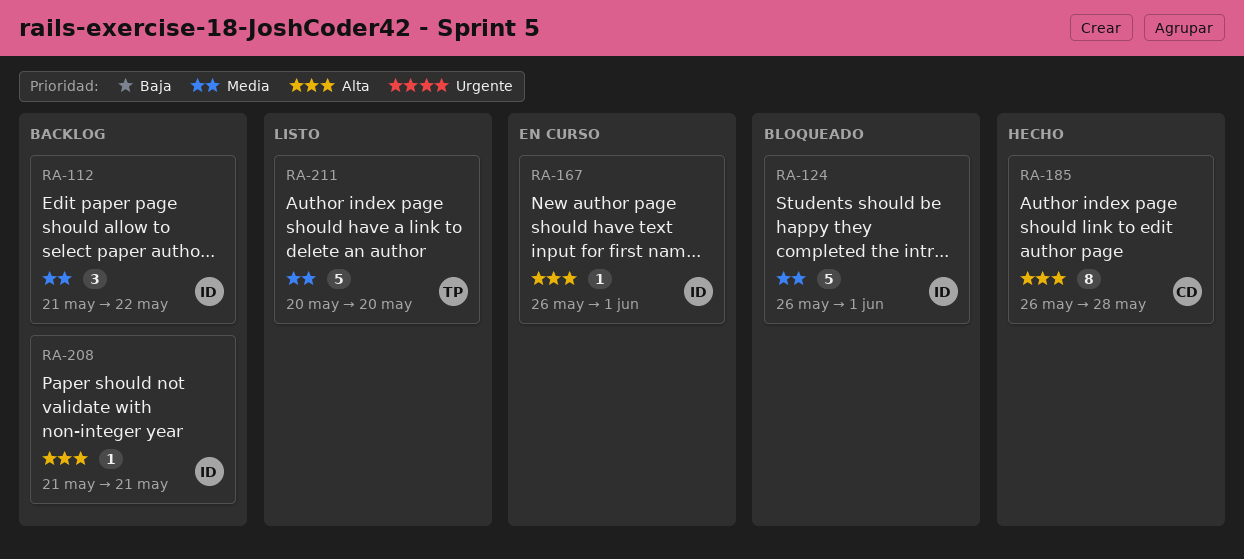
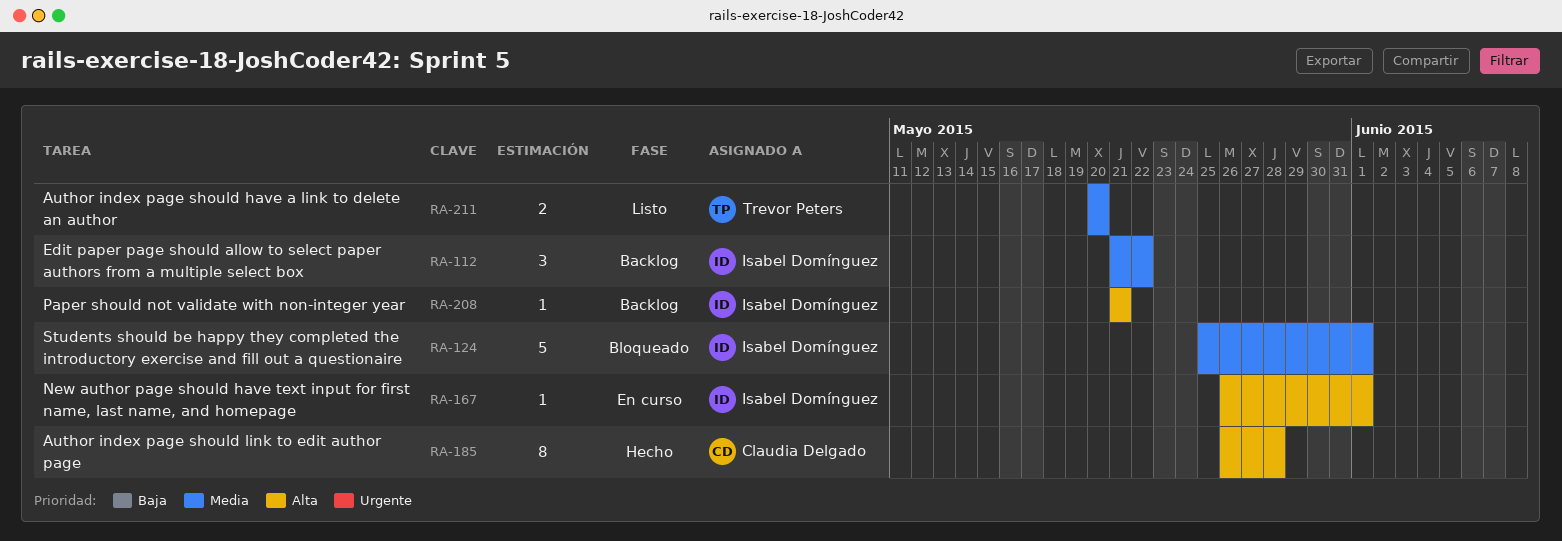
RA-124, start: May 26 -> May 25
RA-211, estimate: 5 -> 2

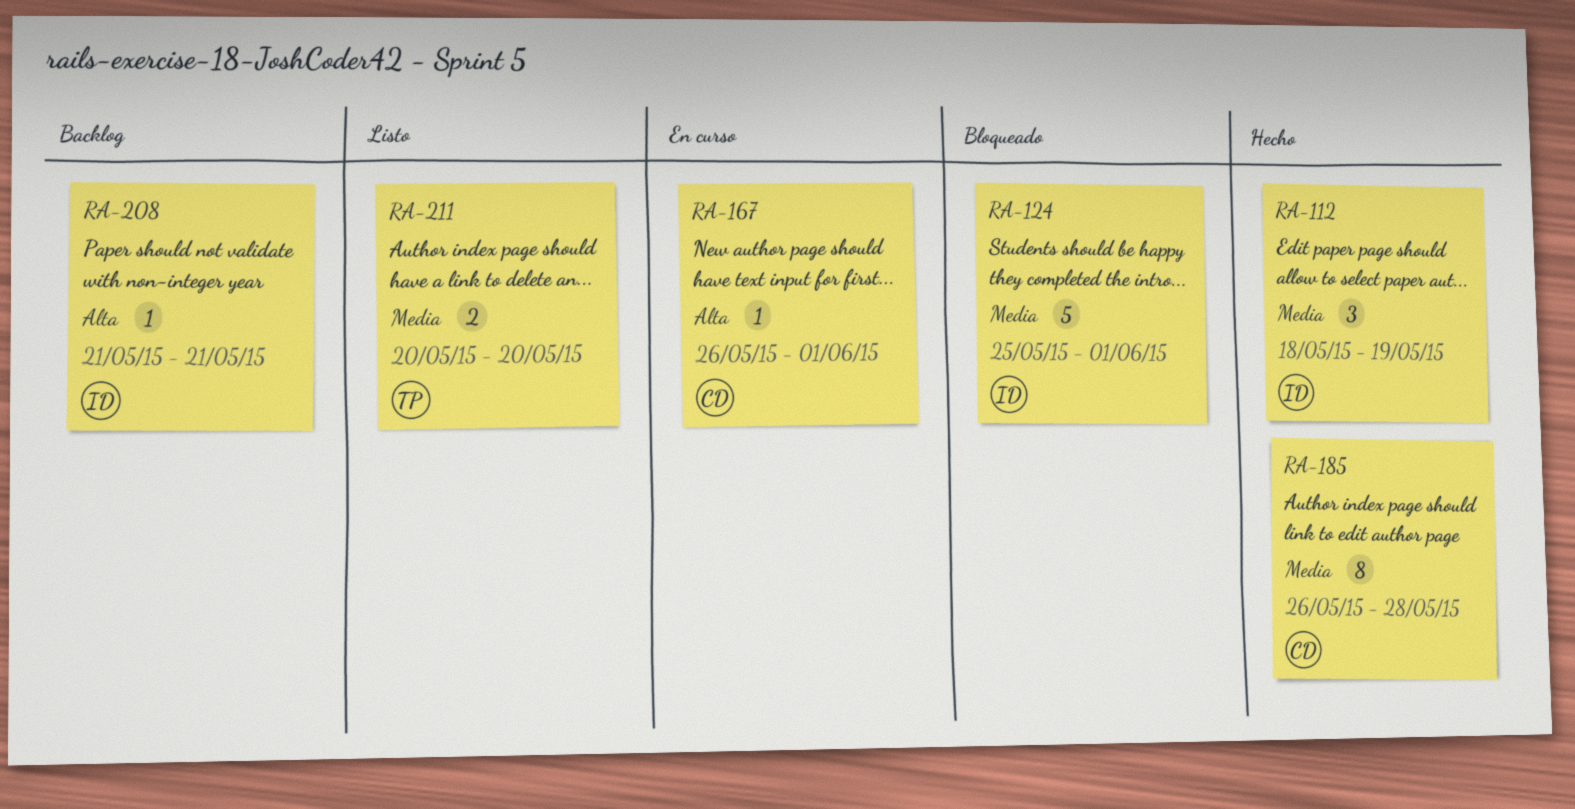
RA-112, status: Backlog -> Hecho
RA-112, start: May 21 -> May 18
RA-112, due: May 22 -> May 19
RA-167, owner: Isabel Domínguez -> Claudia Delgado
RA-185, priority: Alta -> Media

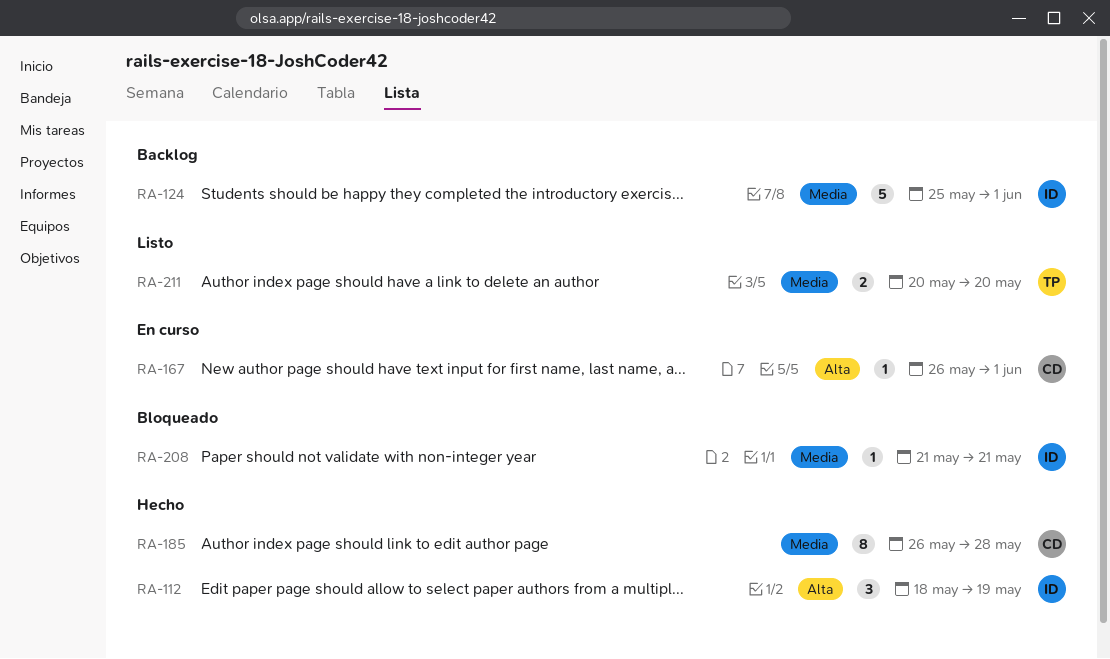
RA-112, priority: Media -> Alta
RA-124, status: Bloqueado -> Backlog
RA-208, status: Backlog -> Bloqueado
RA-208, priority: Alta -> Media

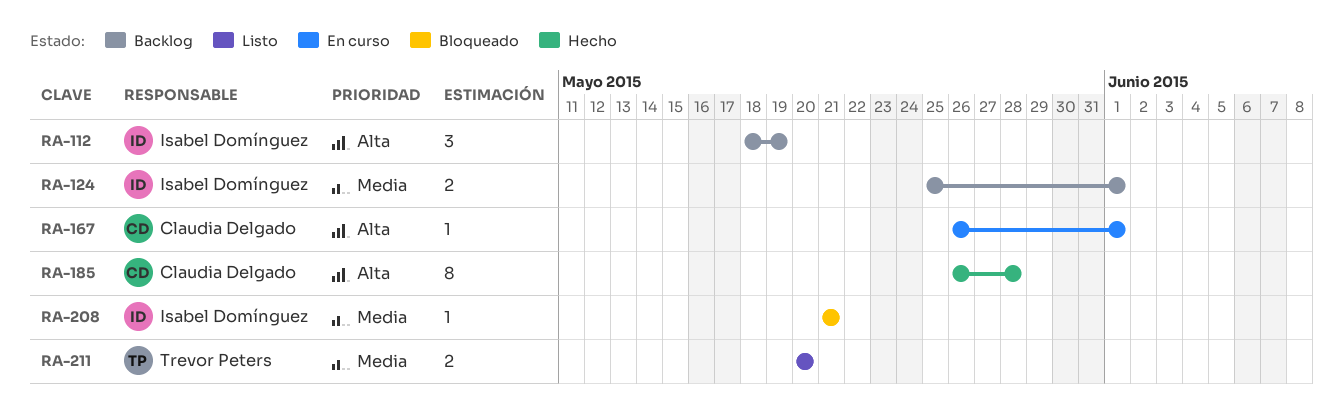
RA-112, status: Hecho -> Backlog
RA-124, estimate: 5 -> 2
RA-185, priority: Media -> Alta

